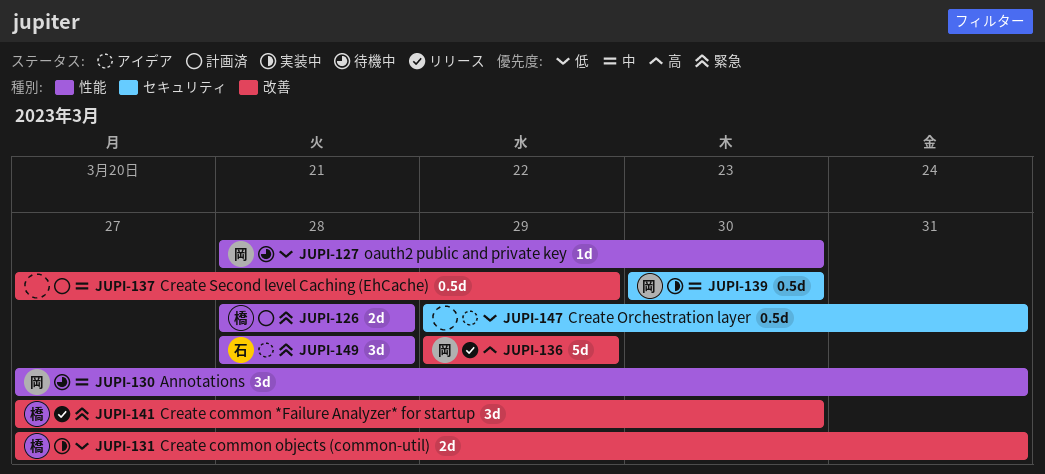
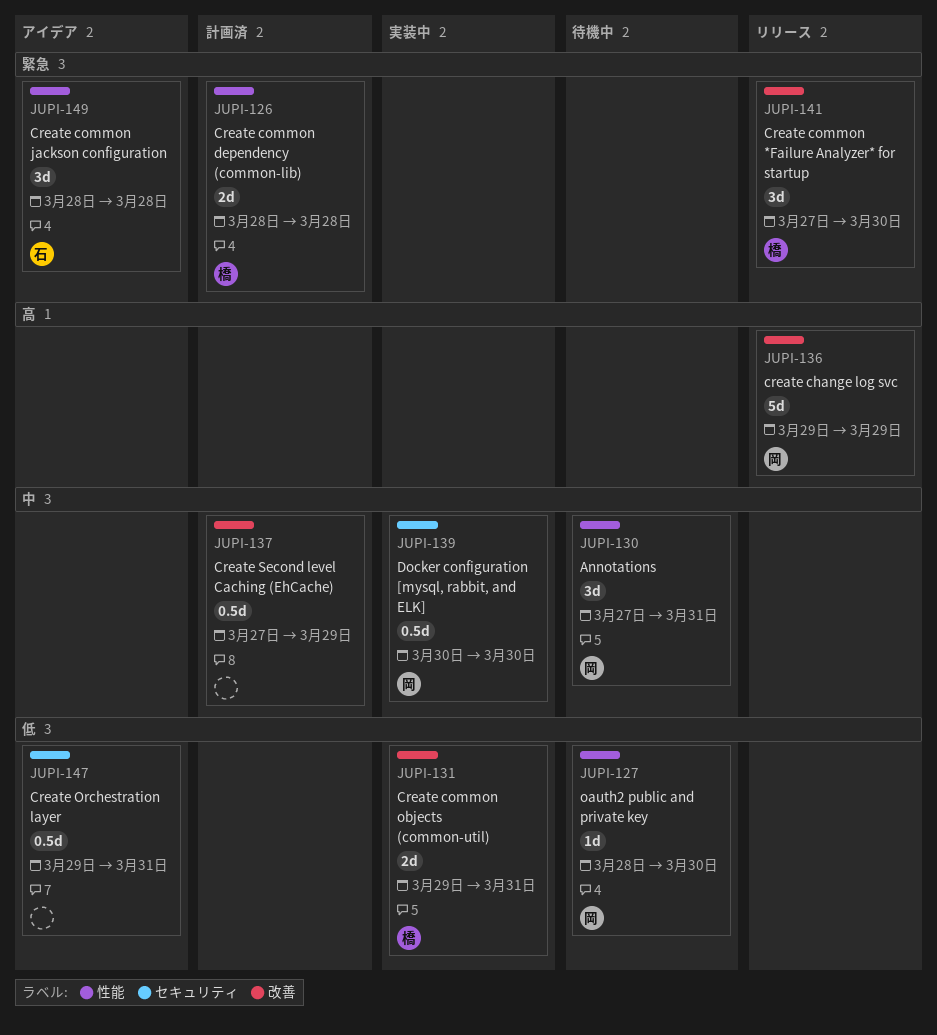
JUPI-131, start: Mar 27 -> Mar 29

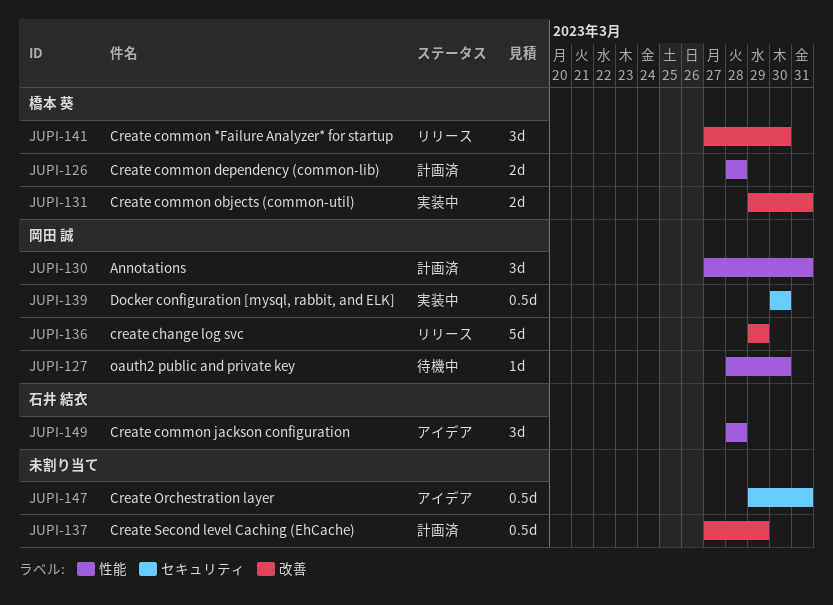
JUPI-130, status: 待機中 -> 計画済

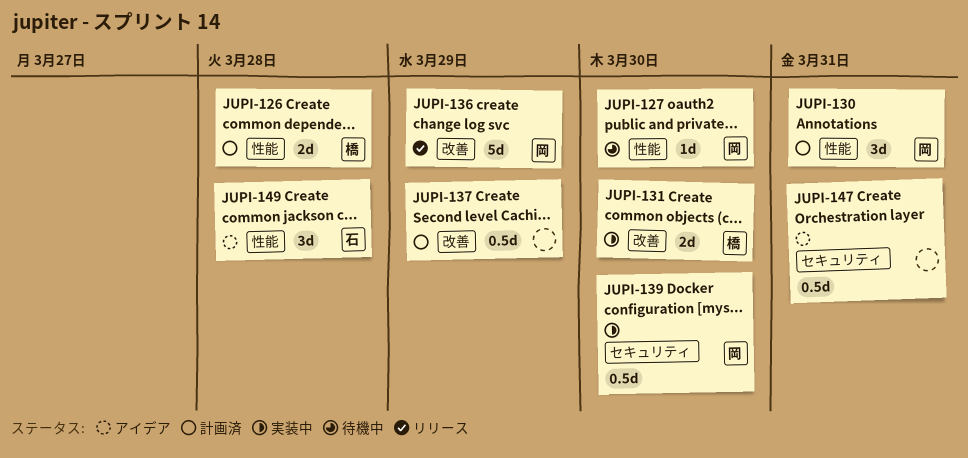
JUPI-131, due: Mar 31 -> Mar 30
JUPI-141: present -> none

